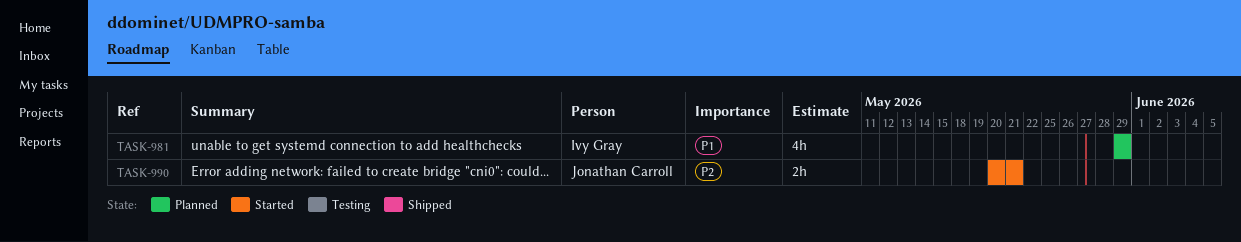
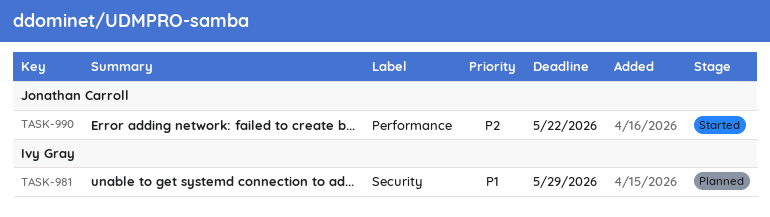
TASK-990, due: May 21 -> May 22

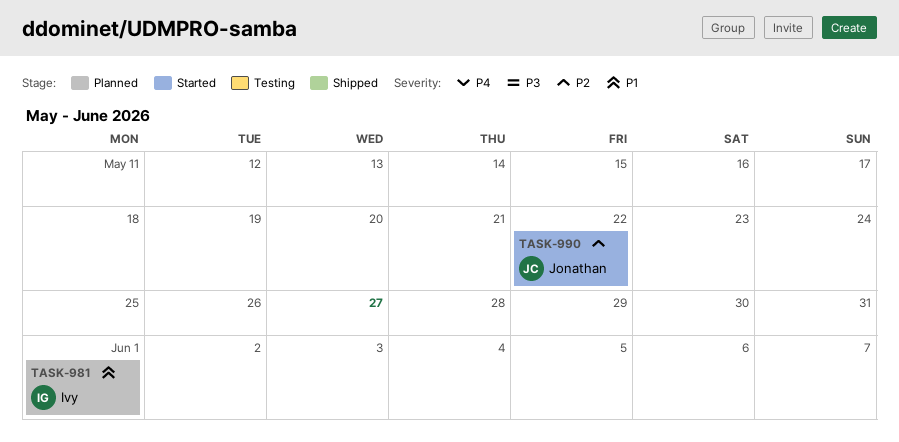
TASK-981, due: May 29 -> Jun 1

